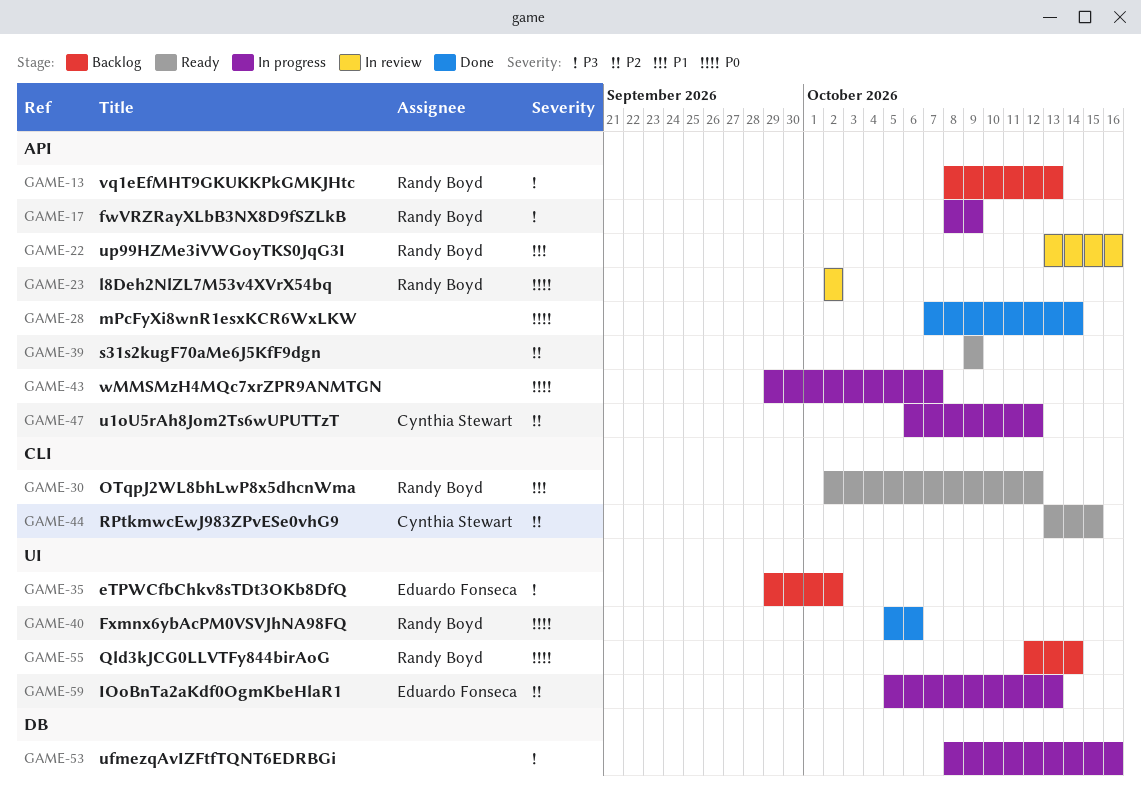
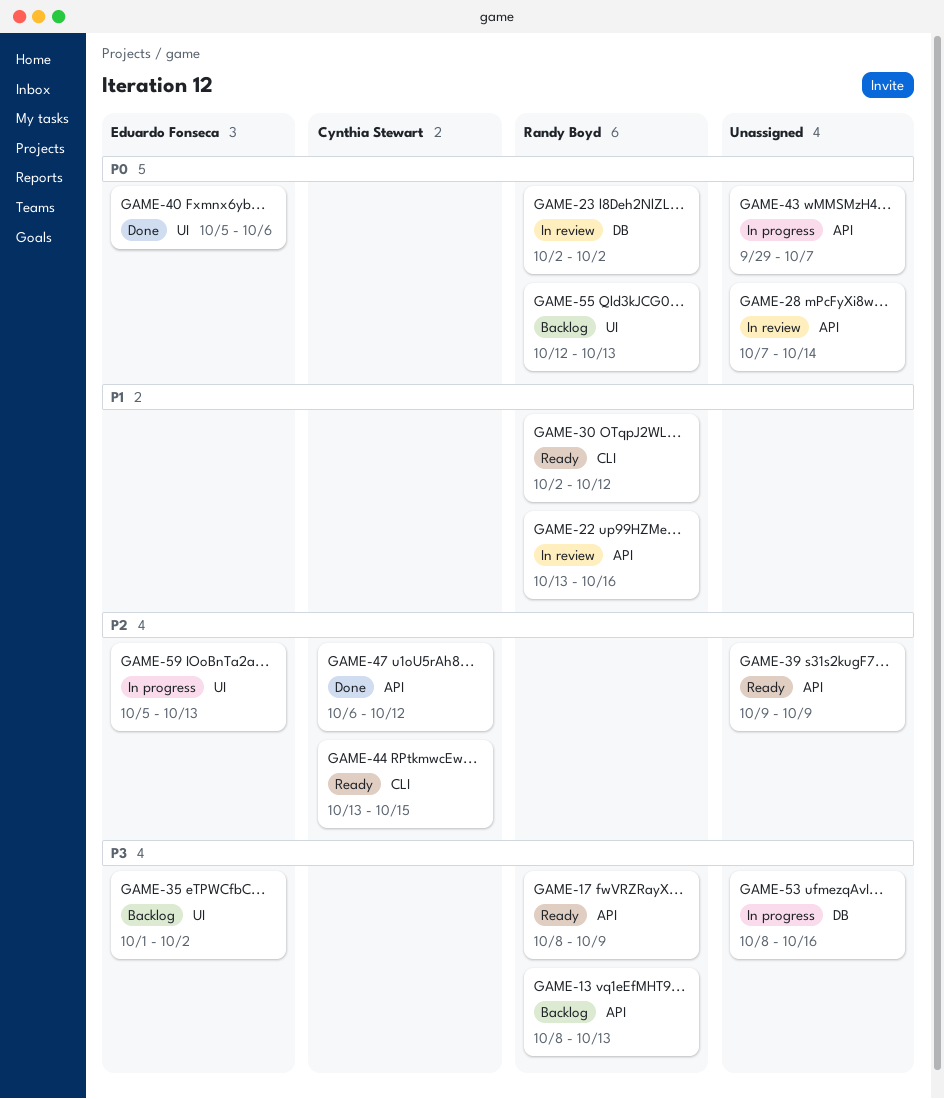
GAME-17, status: In progress -> Ready
GAME-23, label: API -> DB
GAME-28, status: Done -> In review
GAME-35, start: Sep 29 -> Oct 1
GAME-40, owner: Randy Boyd -> Eduardo Fonseca
GAME-47, status: In progress -> Done
GAME-55, due: Oct 14 -> Oct 13

